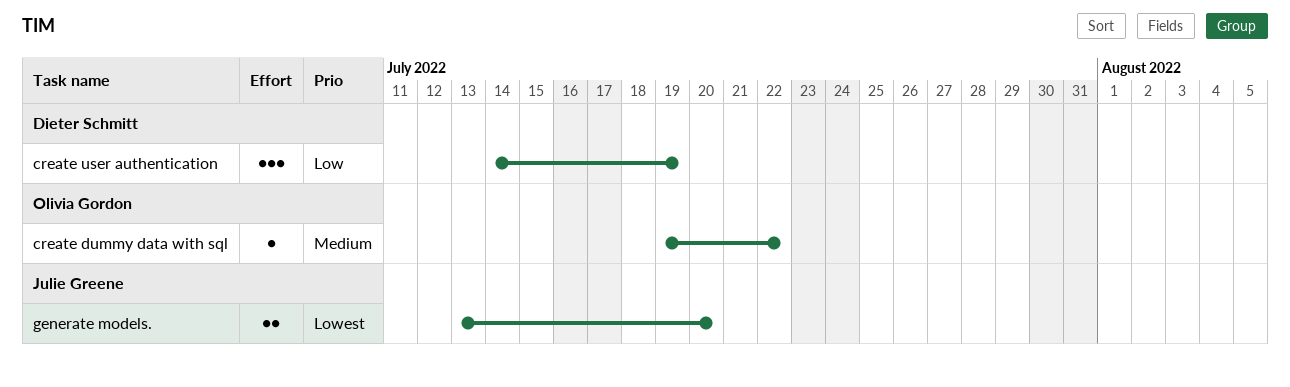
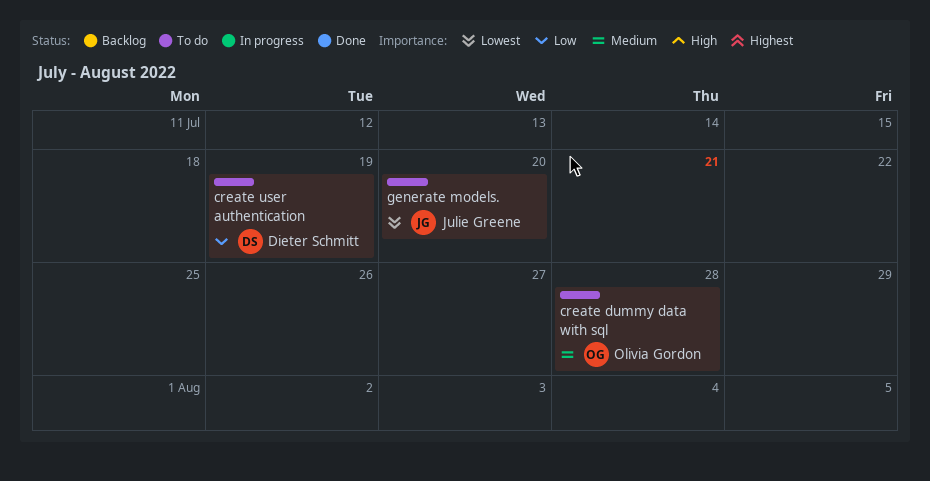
create dummy data with sql, due: Jul 22 -> Jul 28

